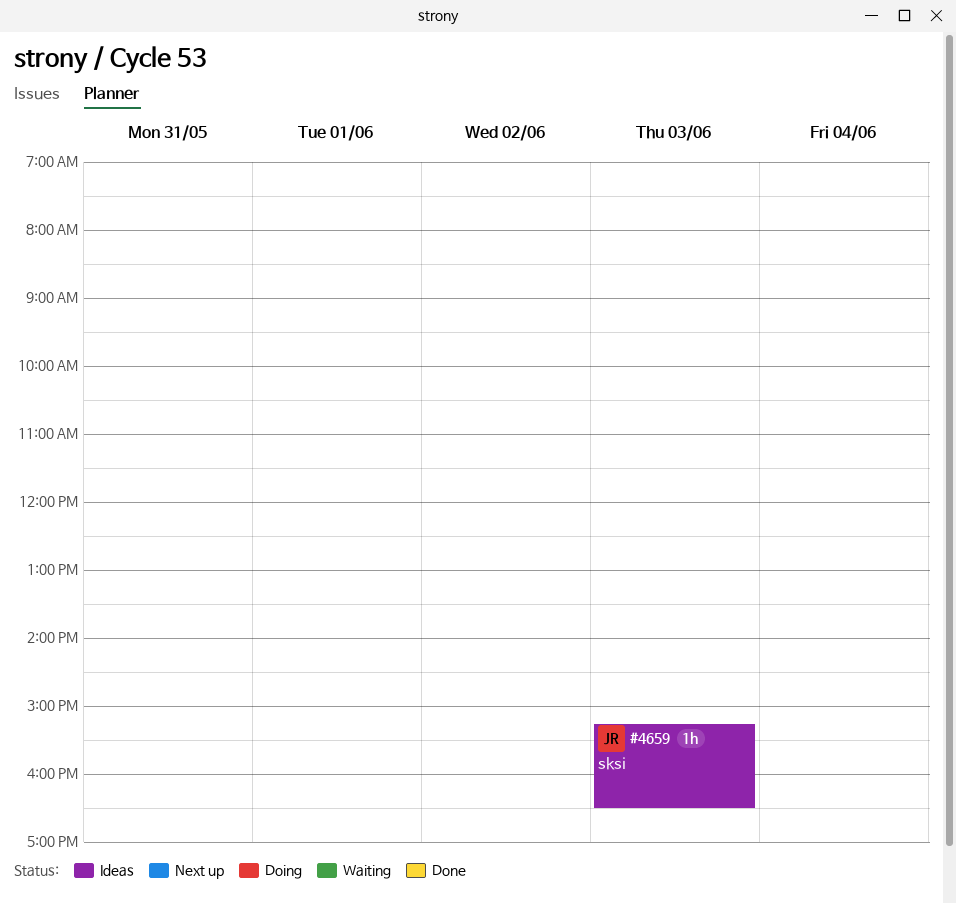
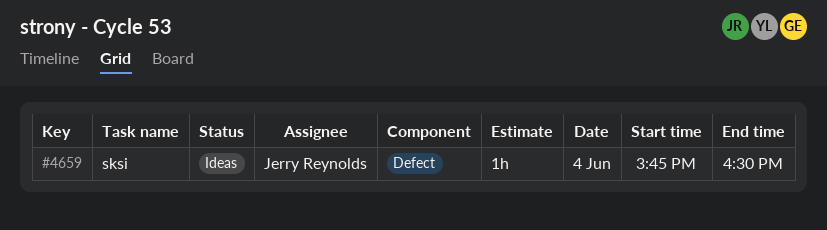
#4659, day: Jun 3 -> Jun 4
#4659, begins: 15:15 -> 15:45

